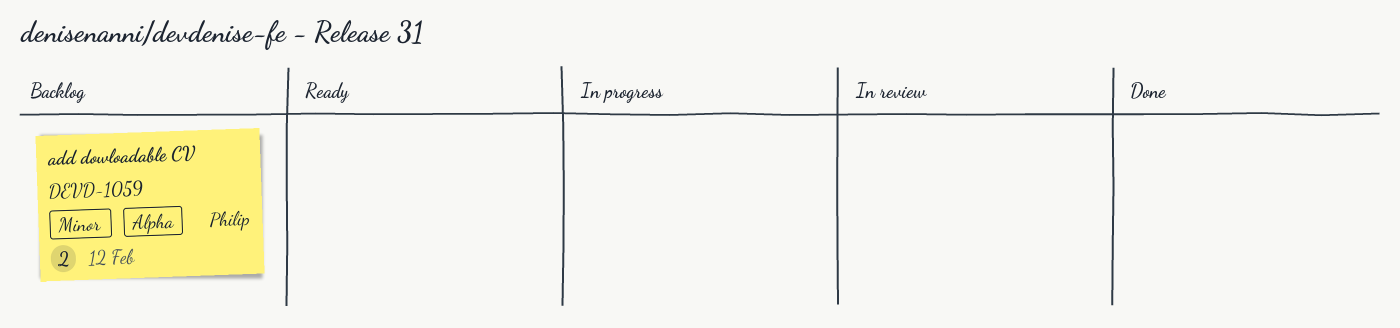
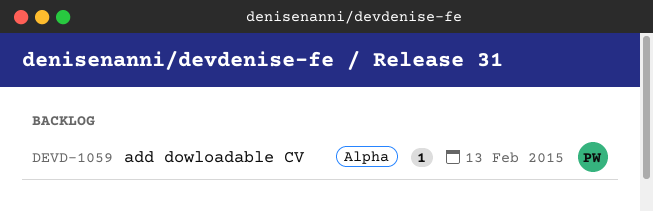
DEVD-1059, estimate: 2 -> 1
DEVD-1059, due: Feb 12 -> Feb 13

